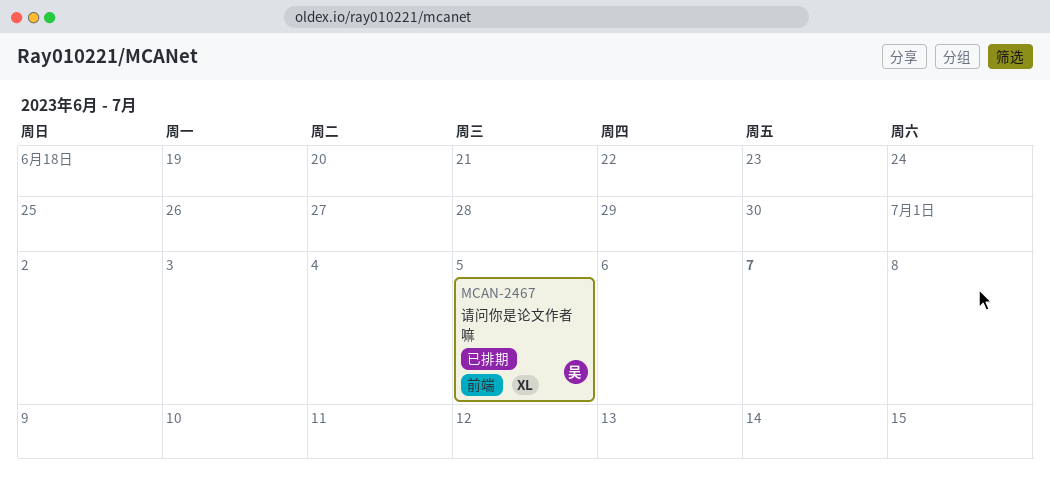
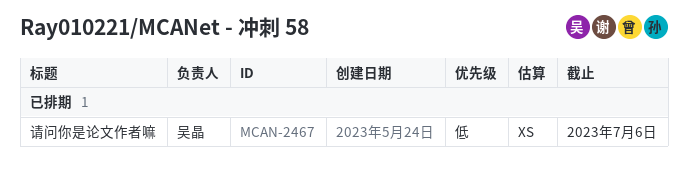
MCAN-2467, estimate: XL -> XS
MCAN-2467, due: Jul 5 -> Jul 6

